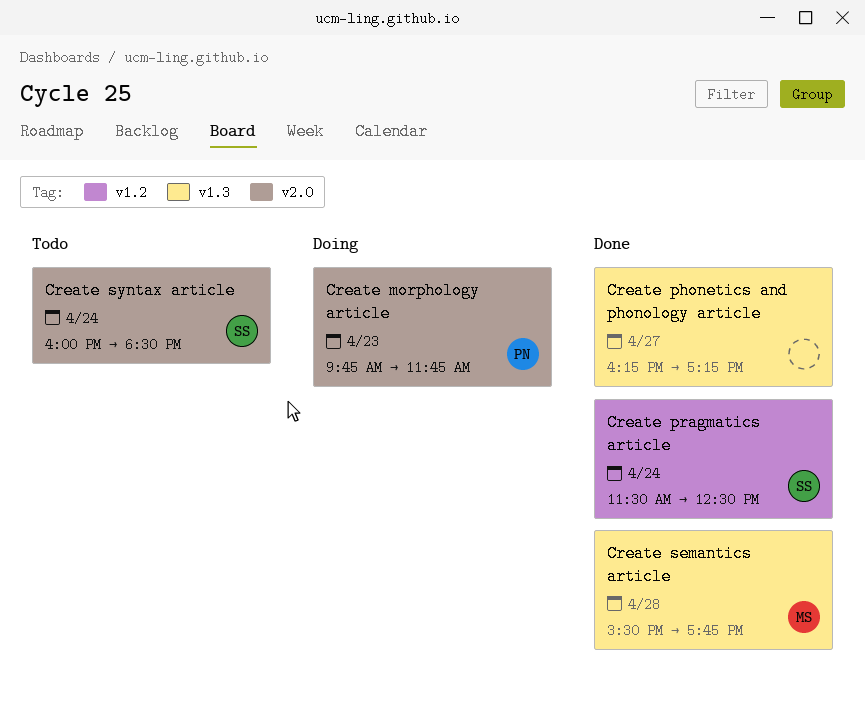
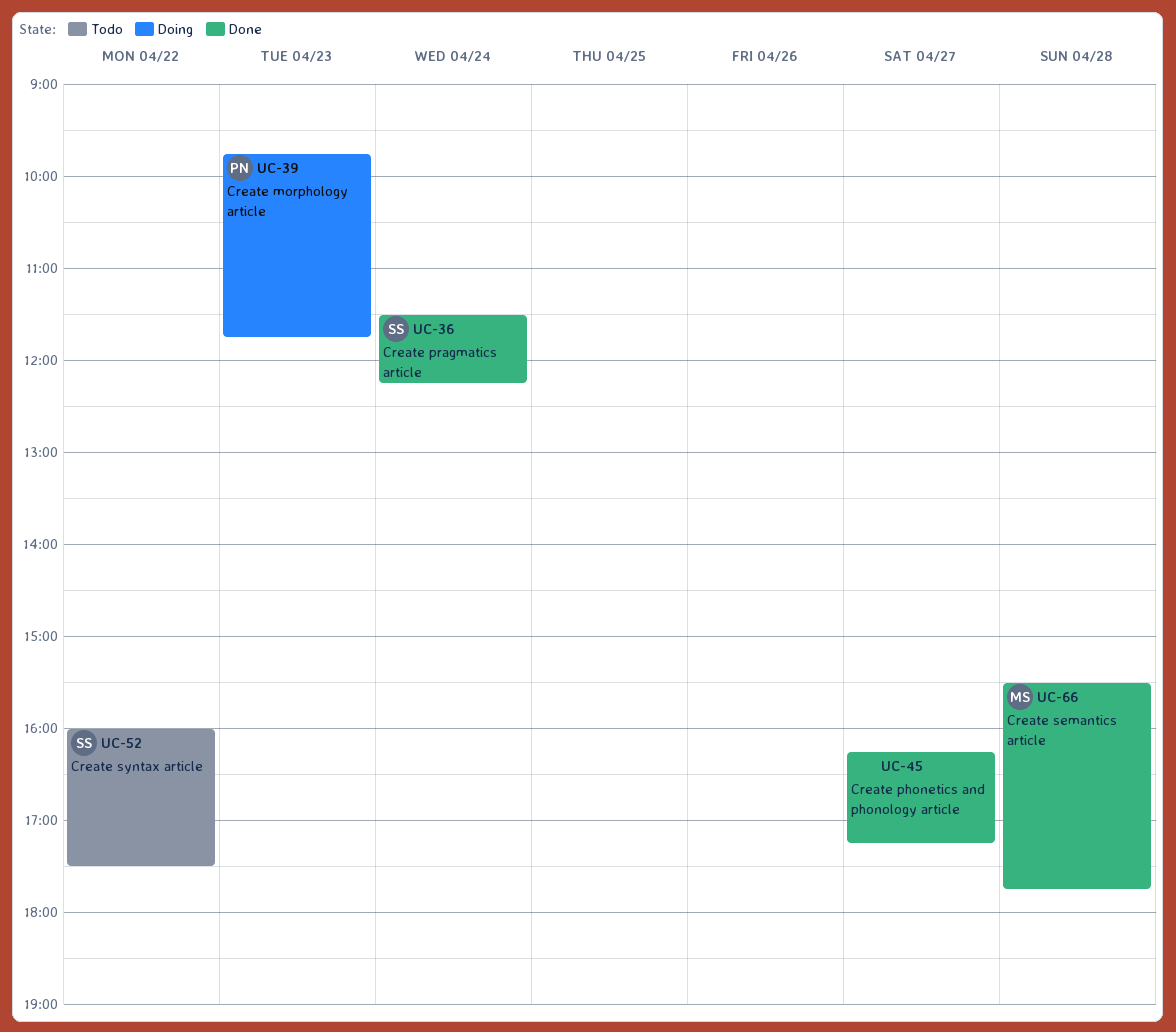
Create pragmatics article, ends: 12:30 -> 12:15
Create syntax article, day: Apr 24 -> Apr 22
Create syntax article, ends: 18:30 -> 17:30

